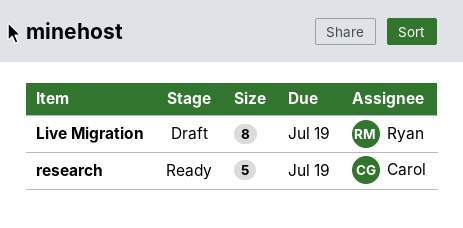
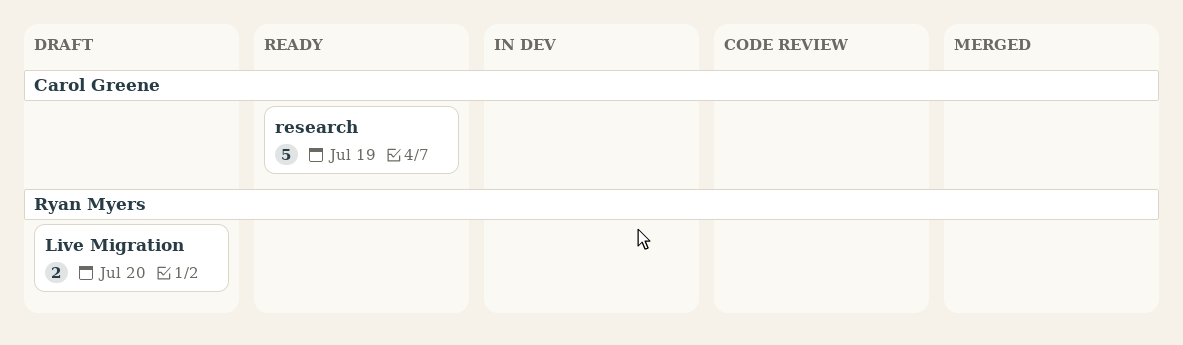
Live Migration, estimate: 8 -> 2
Live Migration, due: Jul 19 -> Jul 20

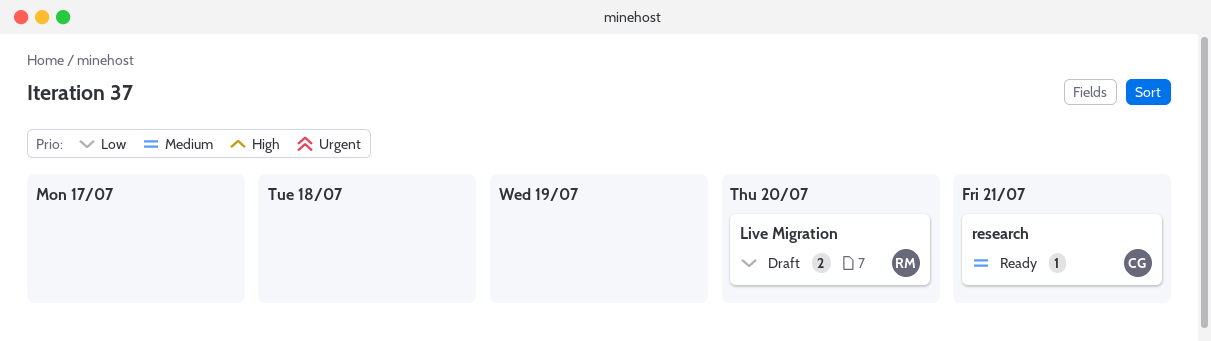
research, estimate: 5 -> 1
research, due: Jul 19 -> Jul 21

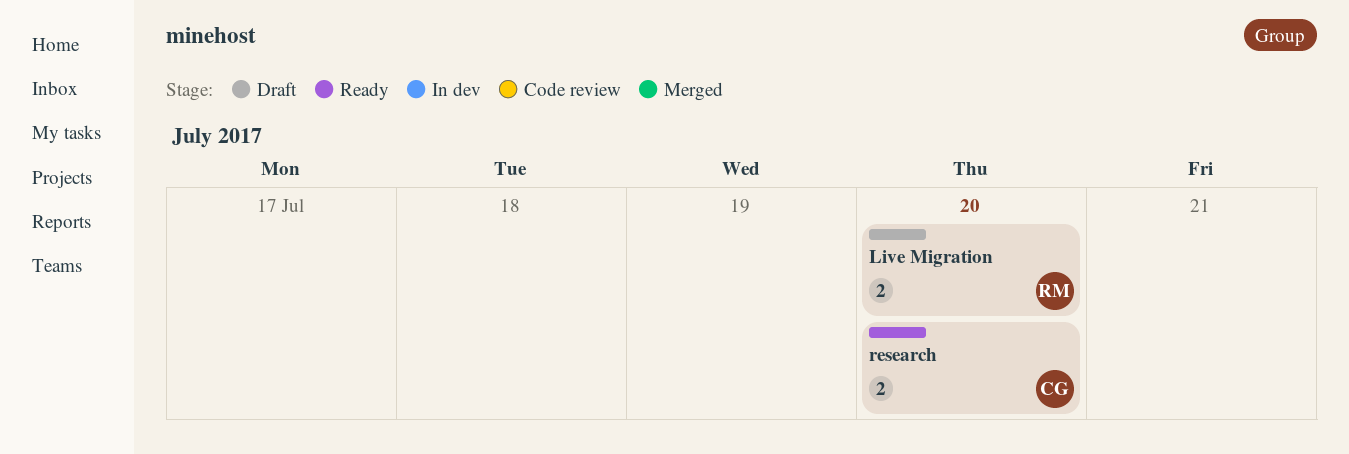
research, estimate: 1 -> 2
research, due: Jul 21 -> Jul 20

